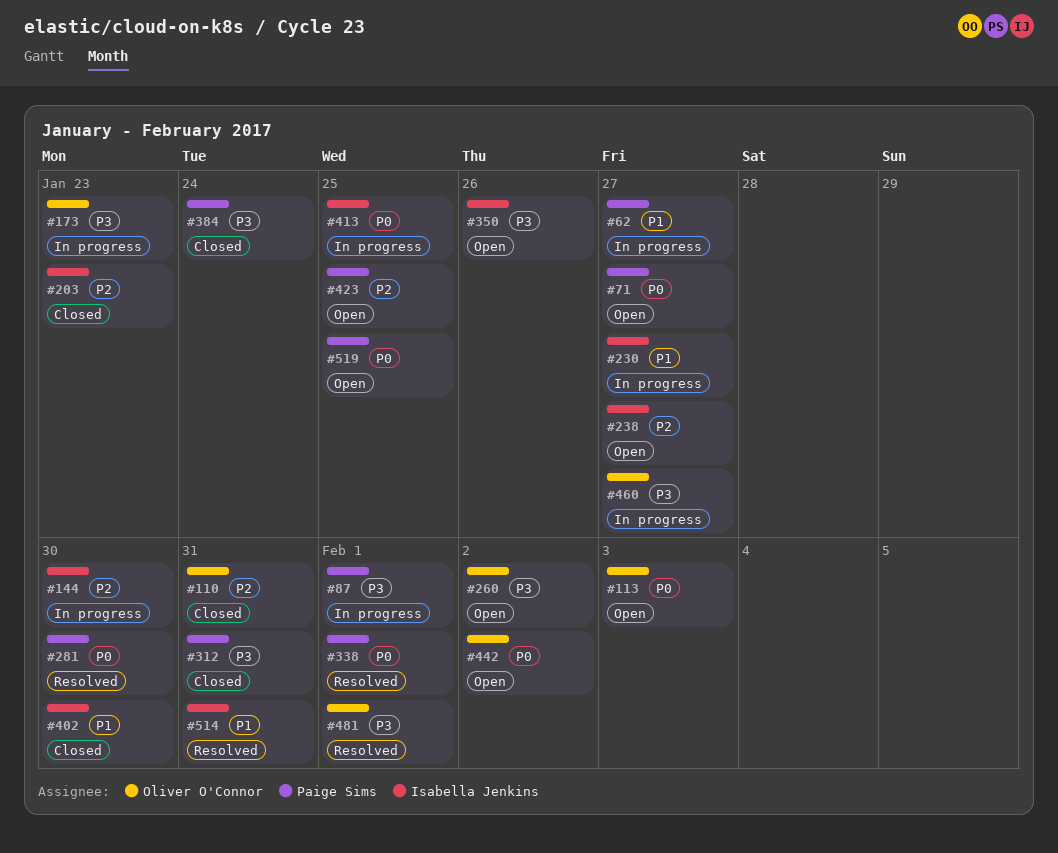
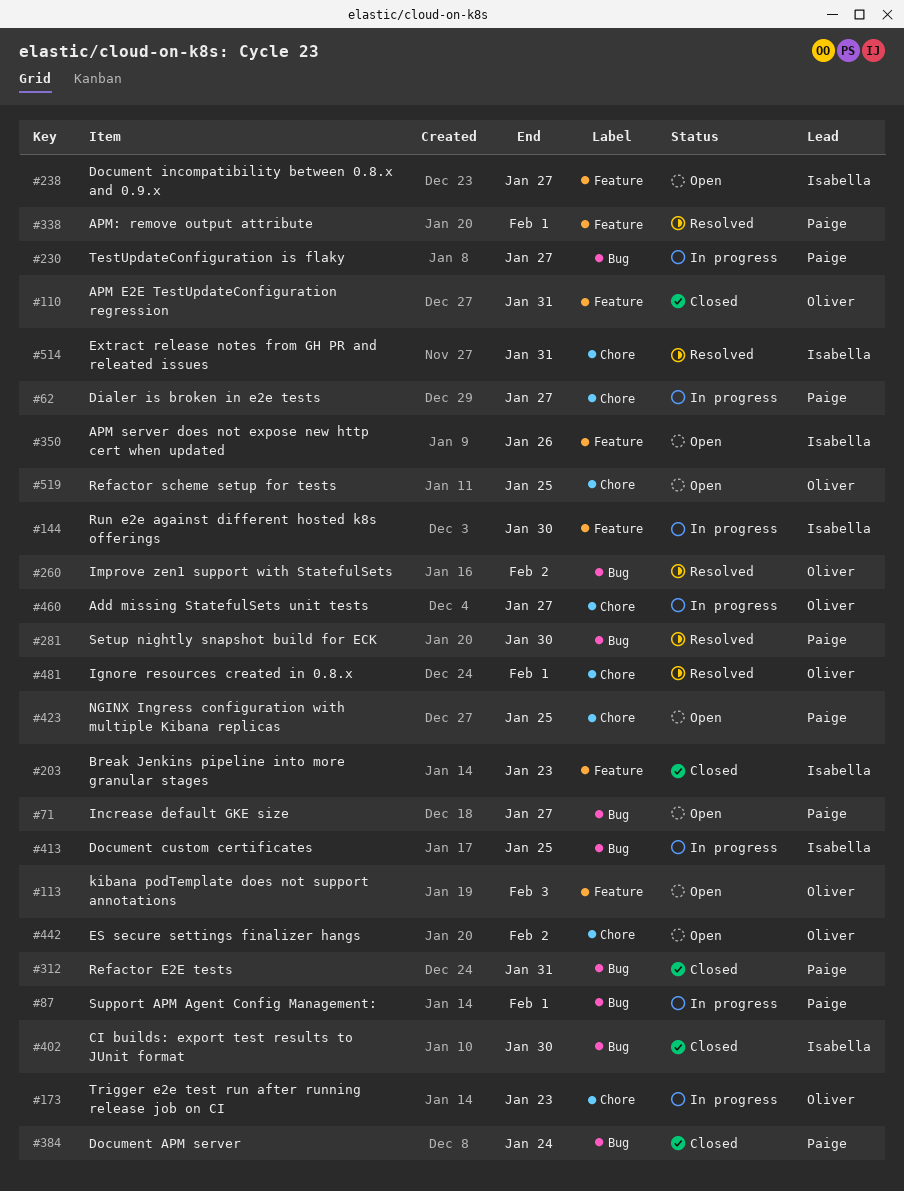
#230, owner: Isabella Jenkins -> Paige Sims
#260, status: Open -> Resolved
#519, owner: Paige Sims -> Oliver O'Connor

